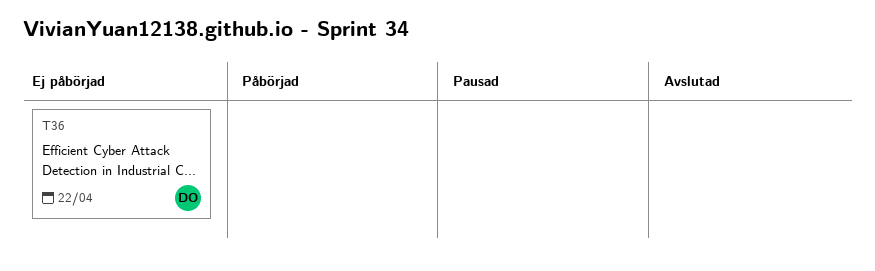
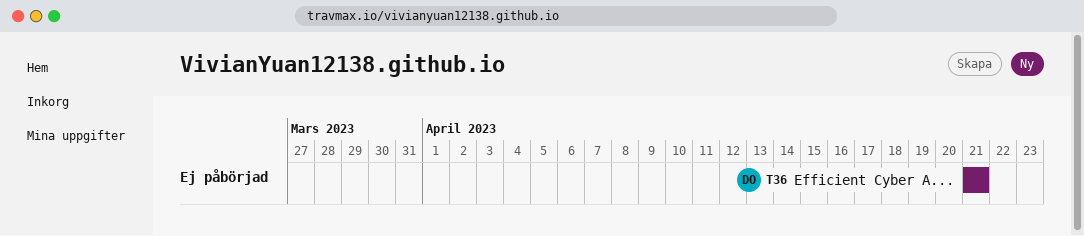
T36, due: Apr 22 -> Apr 21

